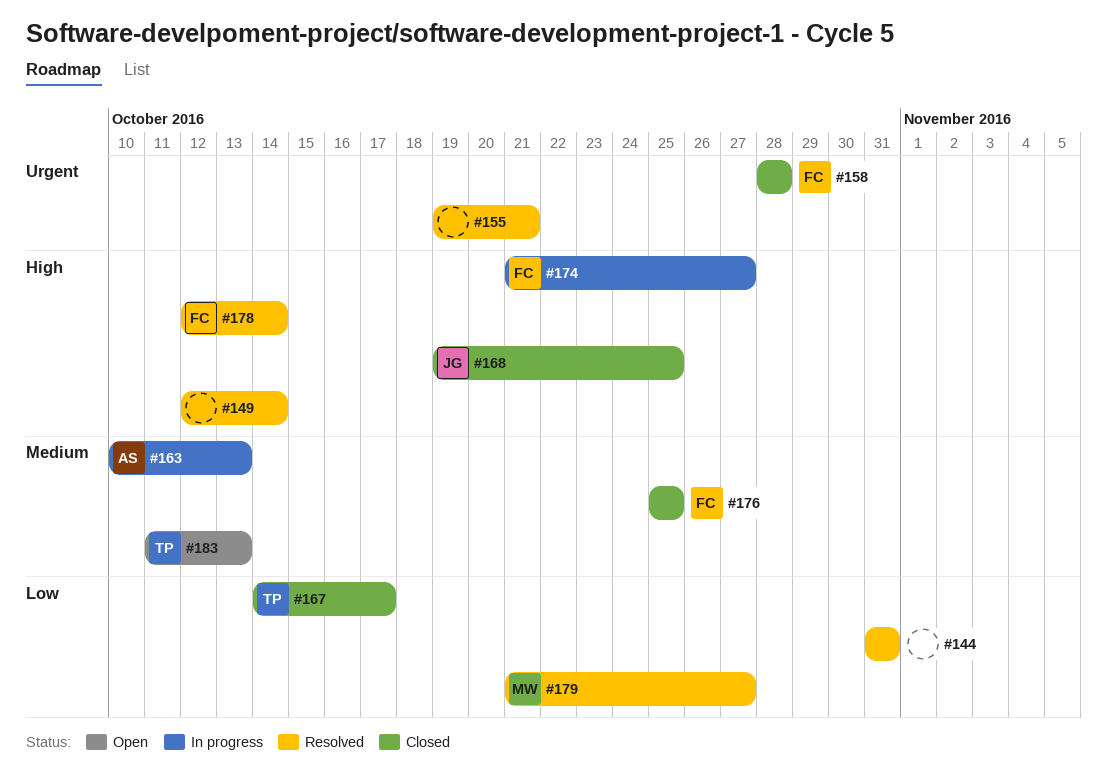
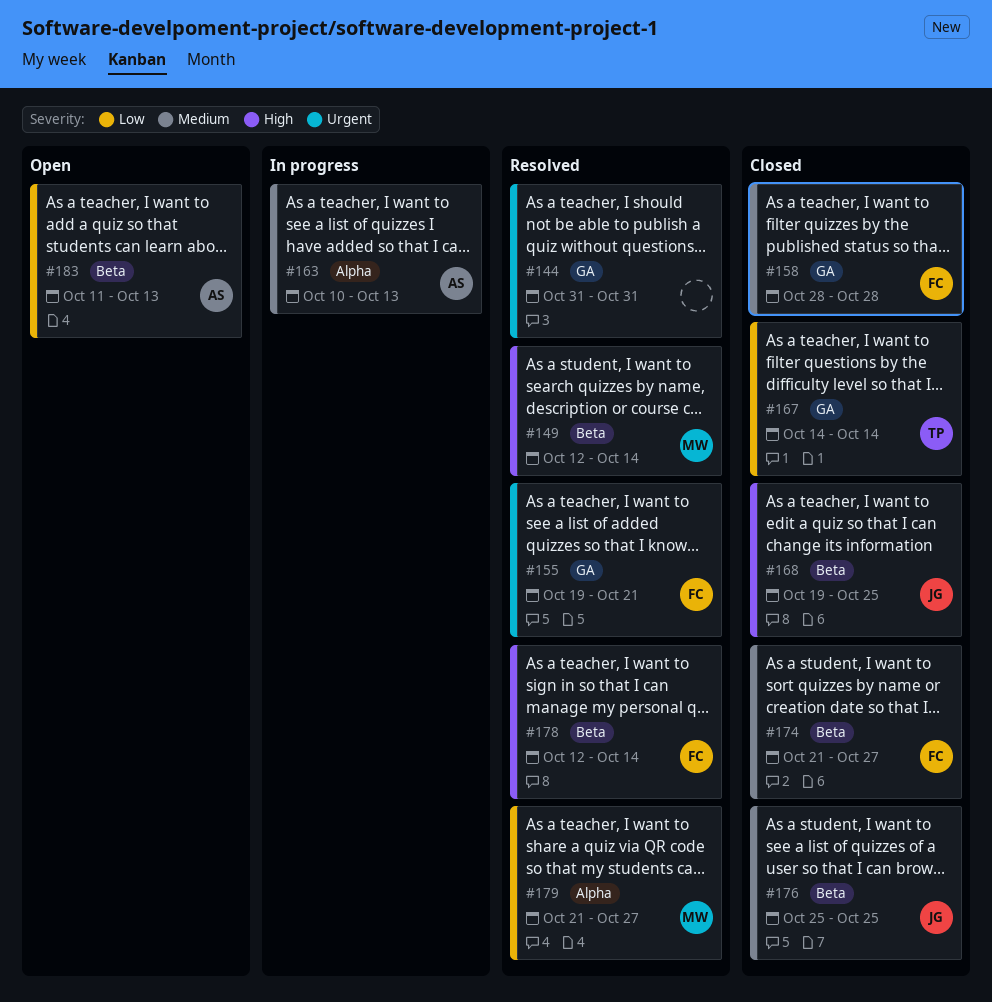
#144, priority: Low -> Urgent
#149, owner: none -> MW
#155, owner: none -> FC
#158, priority: Urgent -> Medium
#167, due: Oct 17 -> Oct 14
#174, status: In progress -> Closed
#174, priority: High -> Medium
#176, owner: FC -> JG
#183, owner: TP -> AS
#183, priority: Medium -> Low

